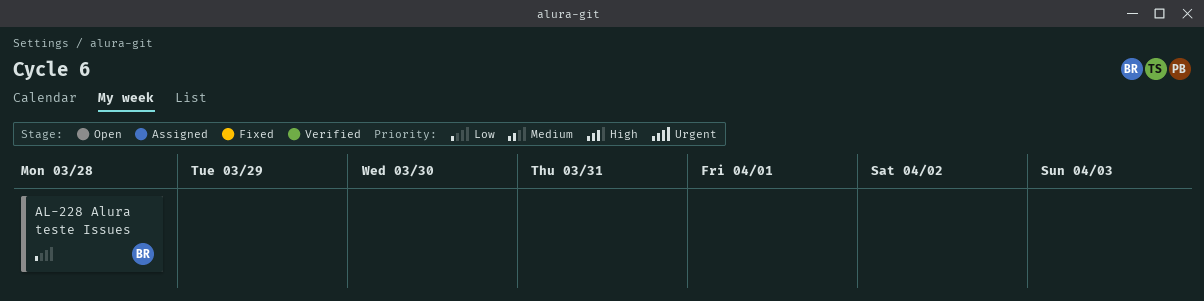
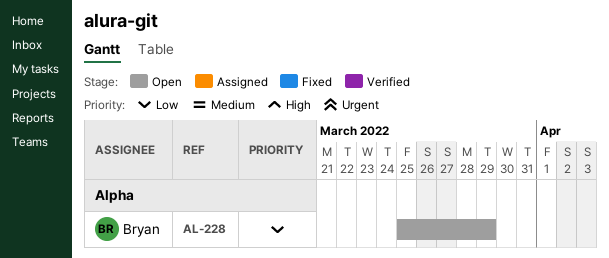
AL-228, due: Mar 28 -> Mar 29

